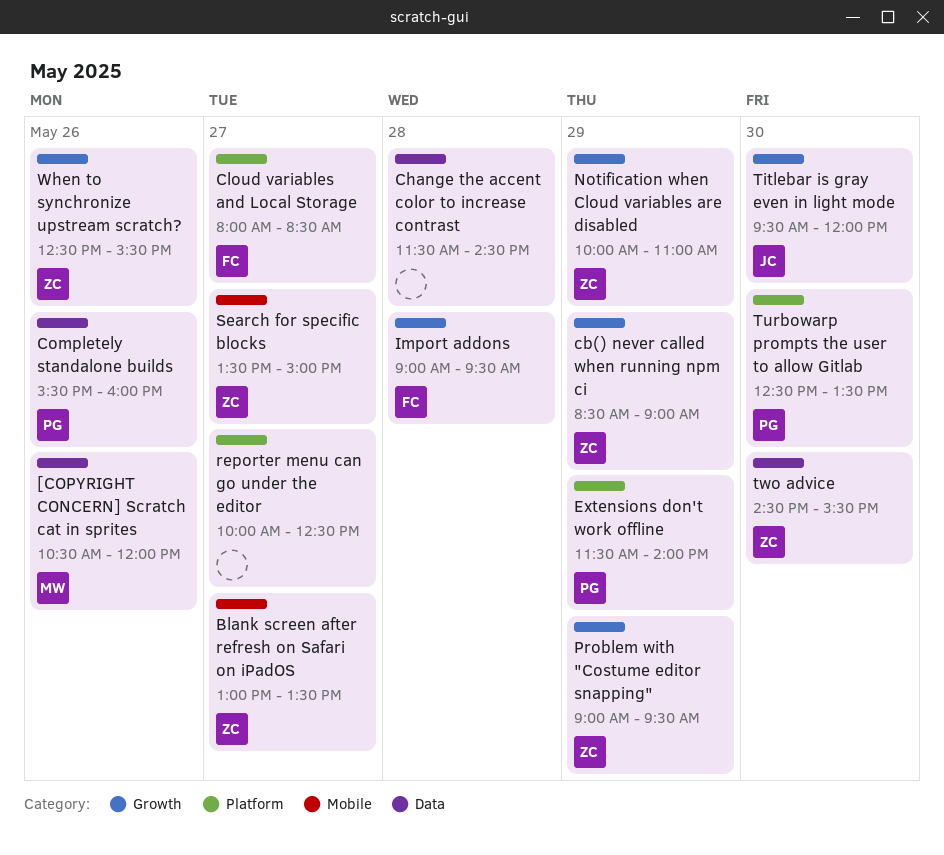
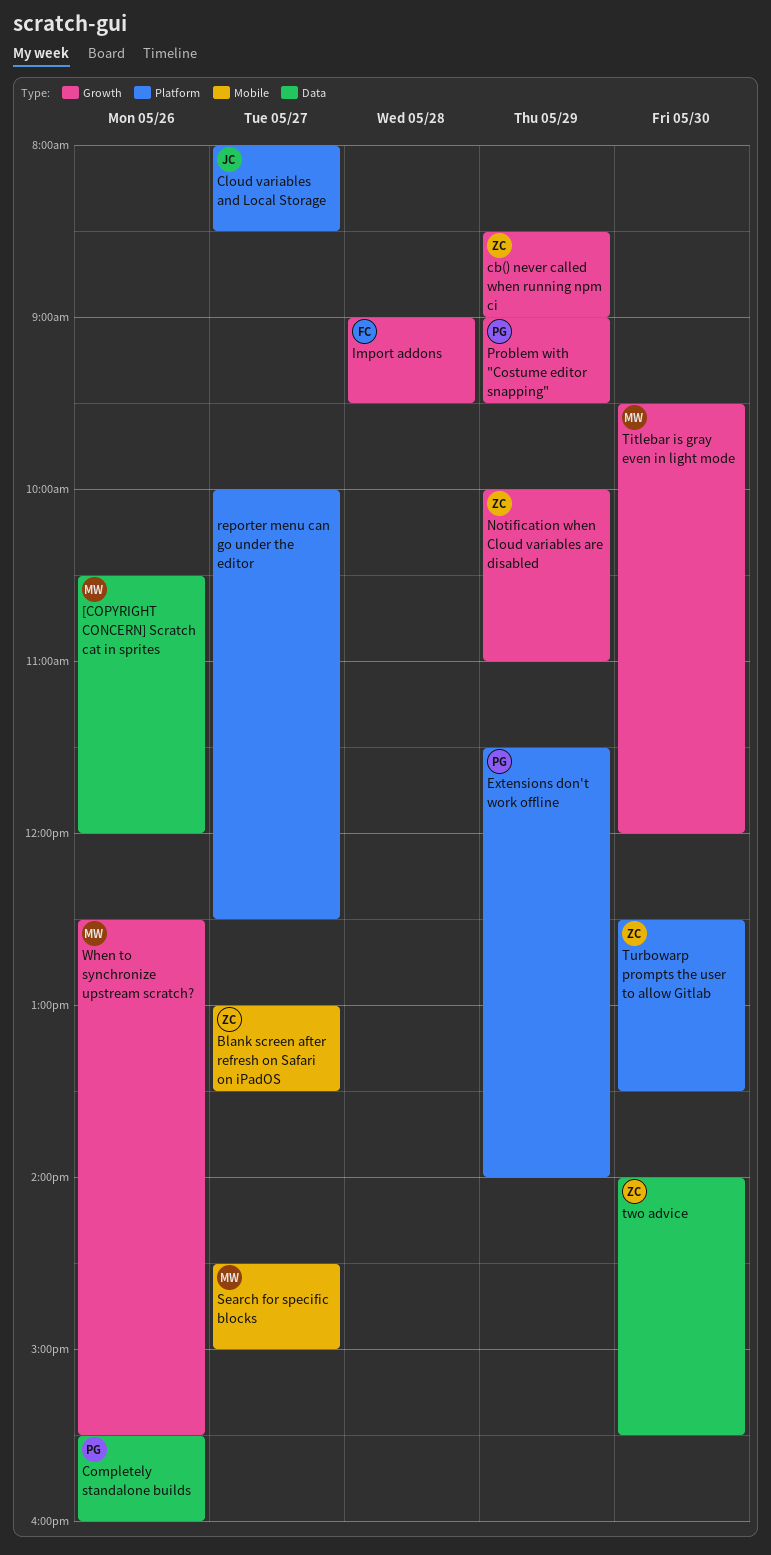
Change the accent color to increase contrast: present -> none
Cloud variables and Local Storage, owner: FC -> JC
Problem with "Costume editor snapping", owner: ZC -> PG
Search for specific blocks, owner: ZC -> MW
Search for specific blocks, begins: 13:30 -> 14:30
Titlebar is gray even in light mode, owner: JC -> MW
Turbowarp prompts the user to allow Gitlab, owner: PG -> ZC
two advice, begins: 14:30 -> 14:00
When to synchronize upstream scratch?, owner: ZC -> MW

